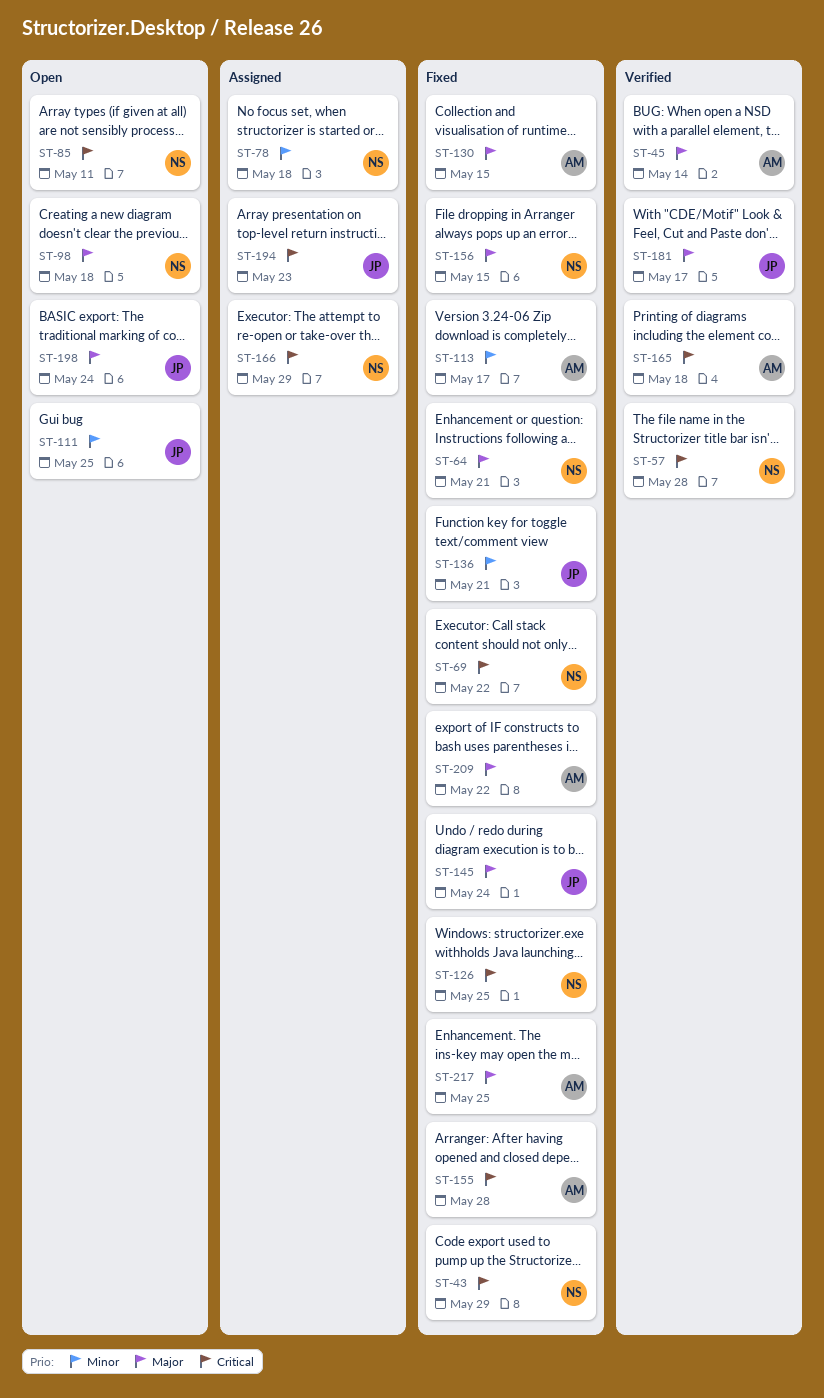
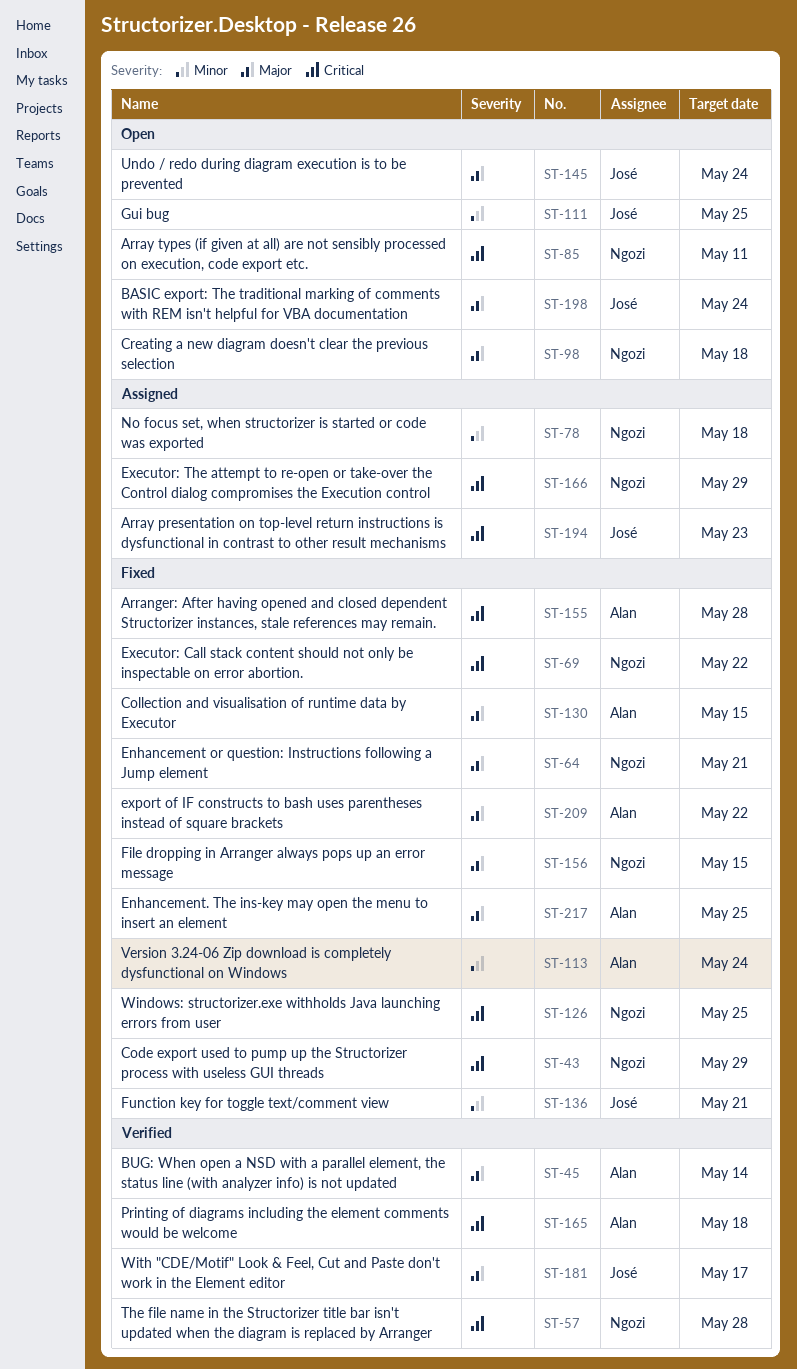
ST-113, due: May 17 -> May 24
ST-145, status: Fixed -> Open

